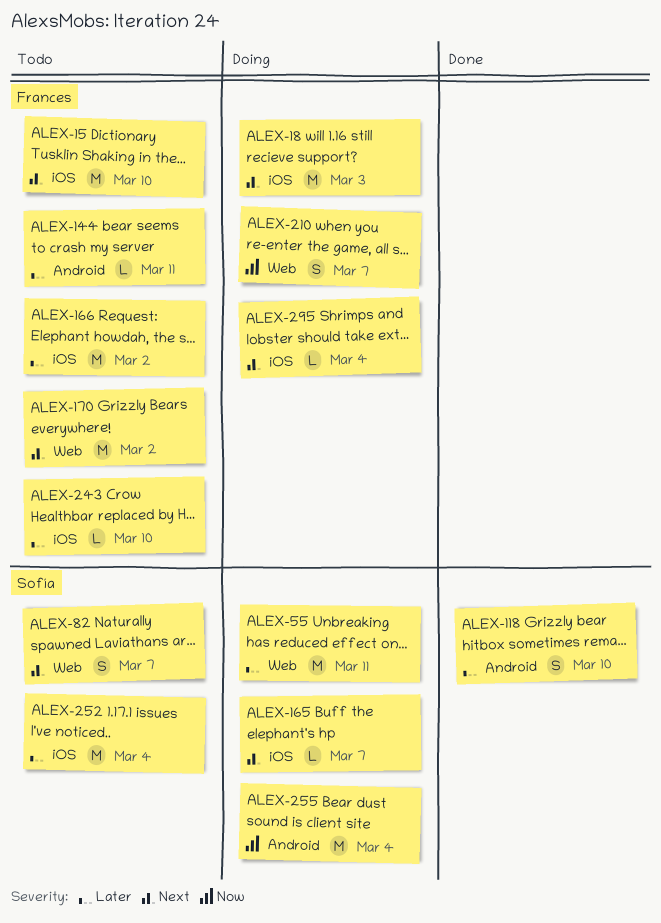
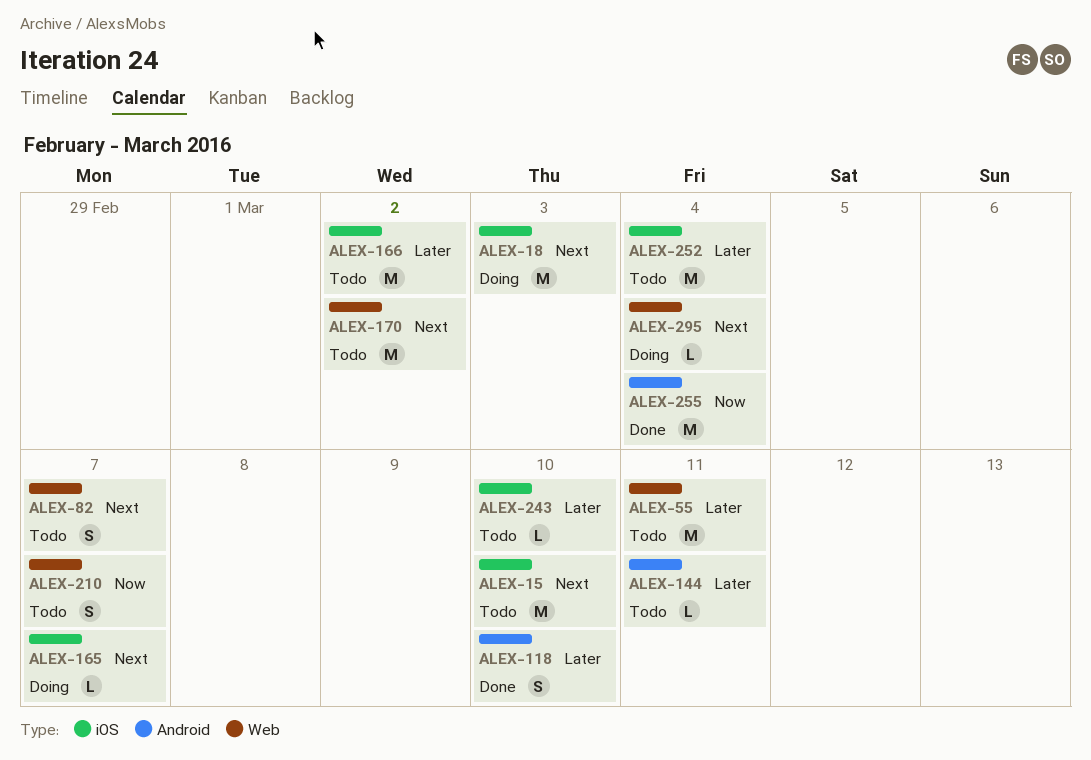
ALEX-55, status: Doing -> Todo
ALEX-210, status: Doing -> Todo
ALEX-255, status: Doing -> Done
ALEX-295, label: iOS -> Web

